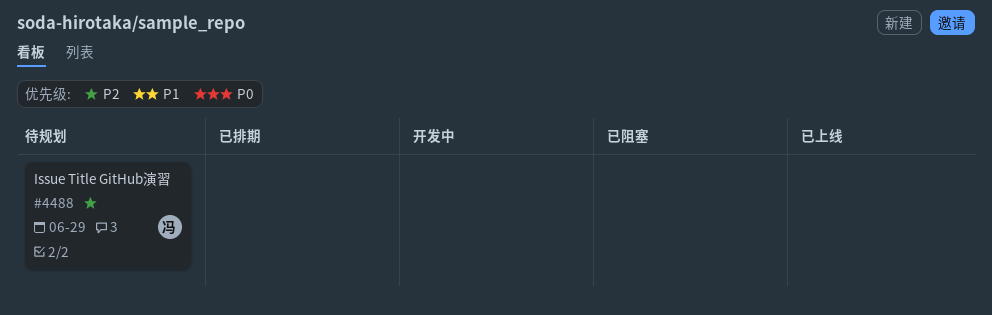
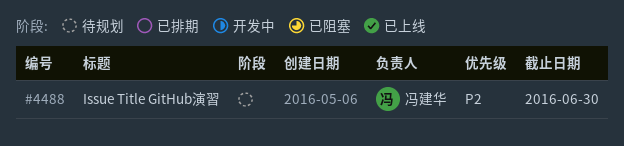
#4488, due: Jun 29 -> Jun 30

